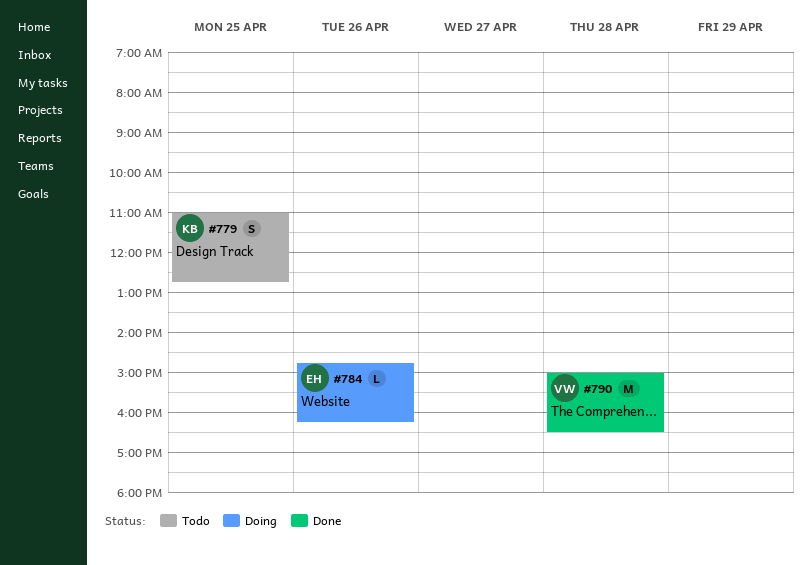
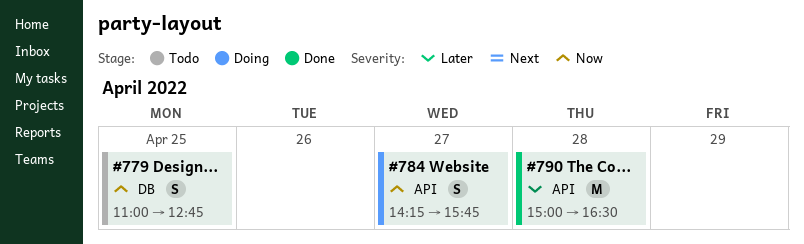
#784, estimate: L -> S
#784, day: Apr 26 -> Apr 27
#784, begins: 14:45 -> 14:15
#784, ends: 16:15 -> 15:45

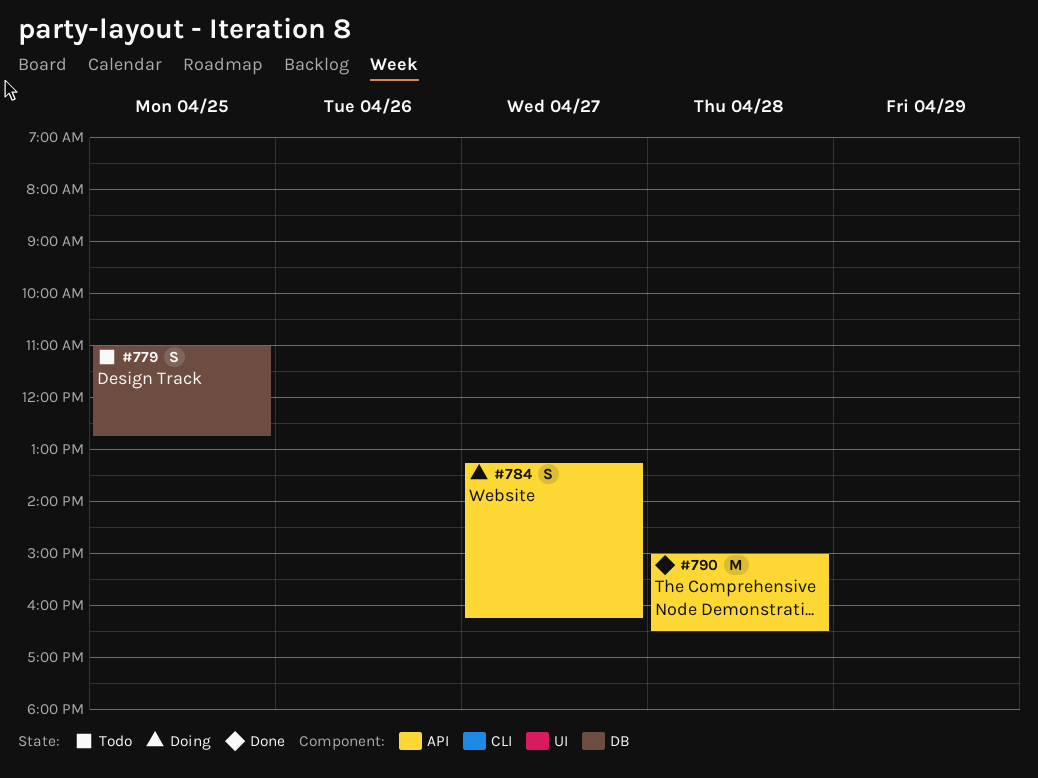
#784, begins: 14:15 -> 13:15
#784, ends: 15:45 -> 16:15

